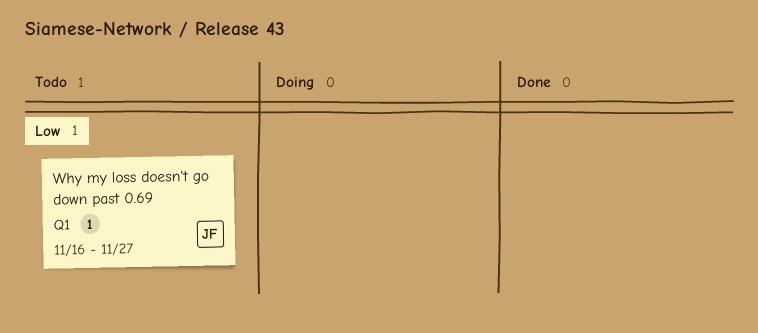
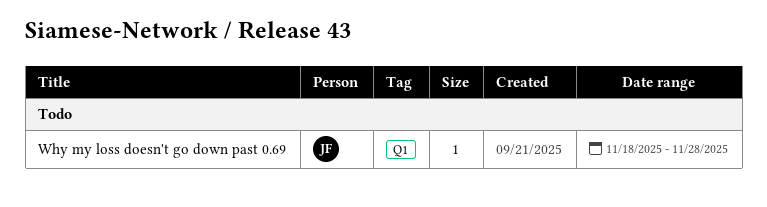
Why my loss doesn't go down past 0.69, start: Nov 16 -> Nov 18
Why my loss doesn't go down past 0.69, due: Nov 27 -> Nov 28

